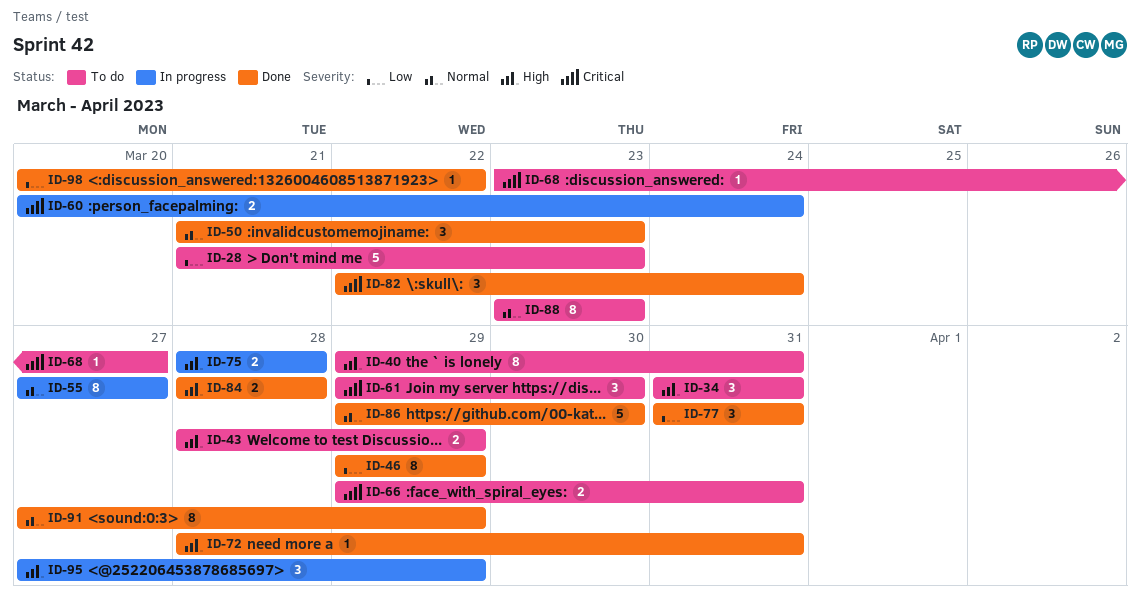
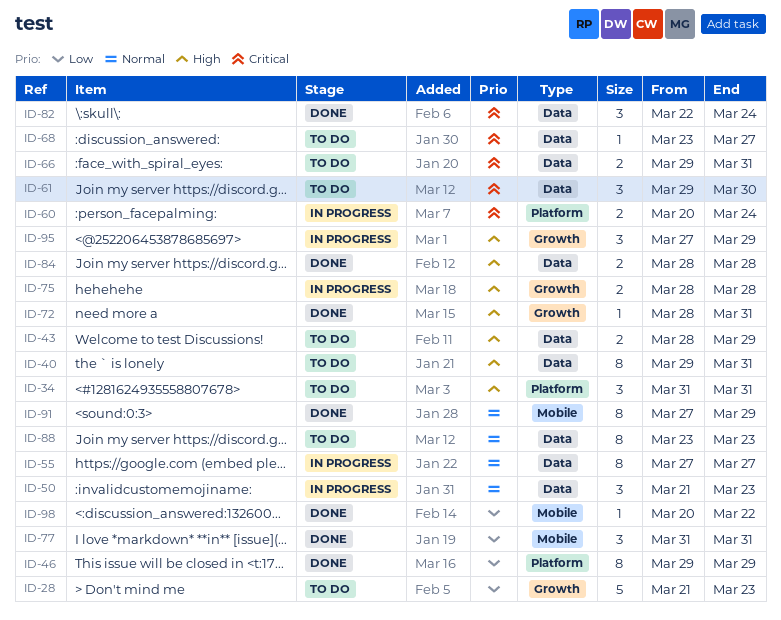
ID-50, status: Done -> In progress
ID-86: present -> none

